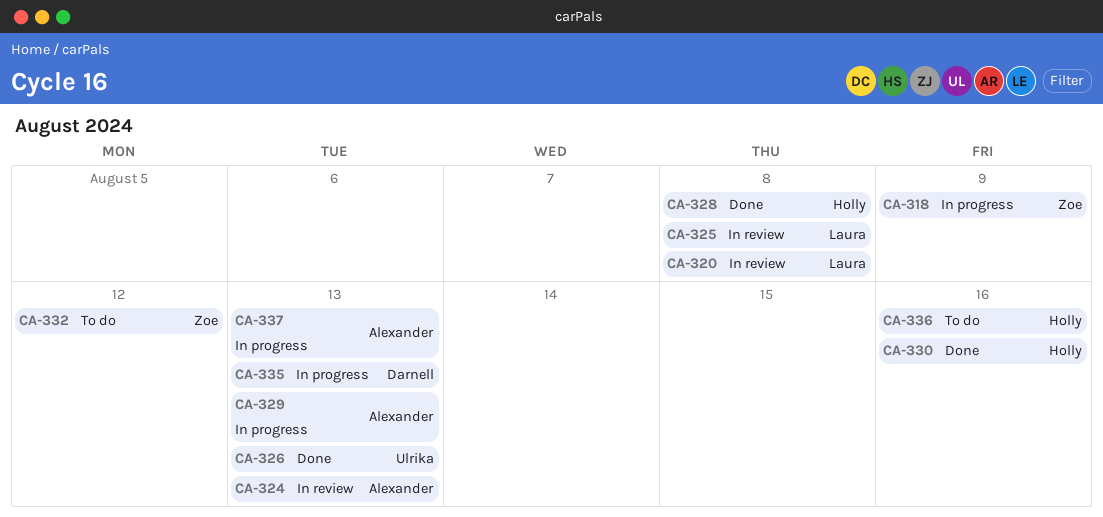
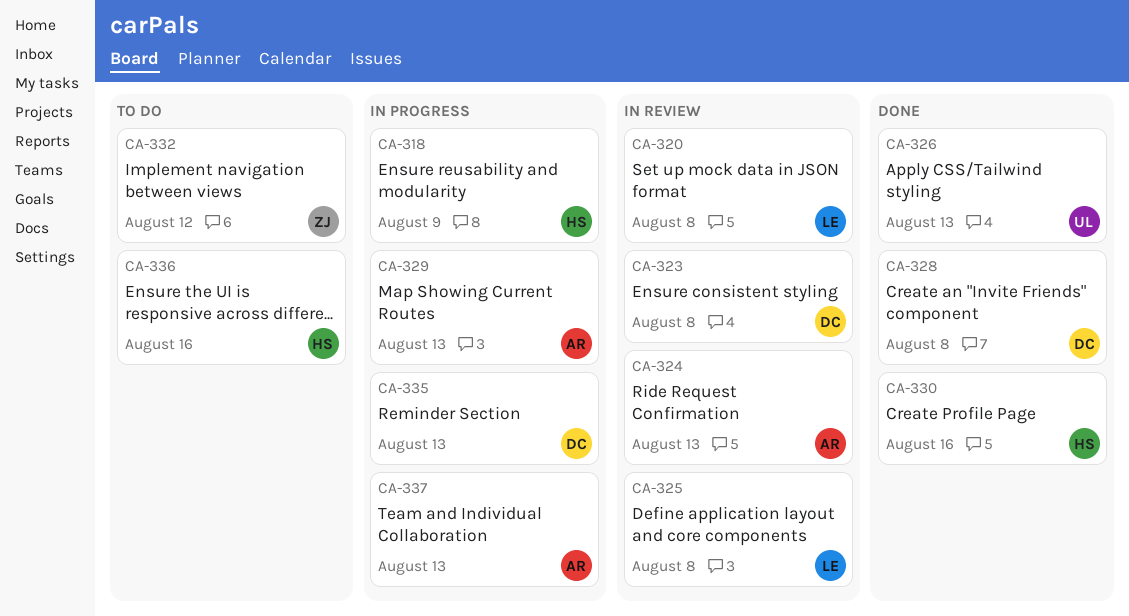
CA-318, owner: Zoe -> Holly
CA-323: none -> present
CA-328, owner: Holly -> Darnell

